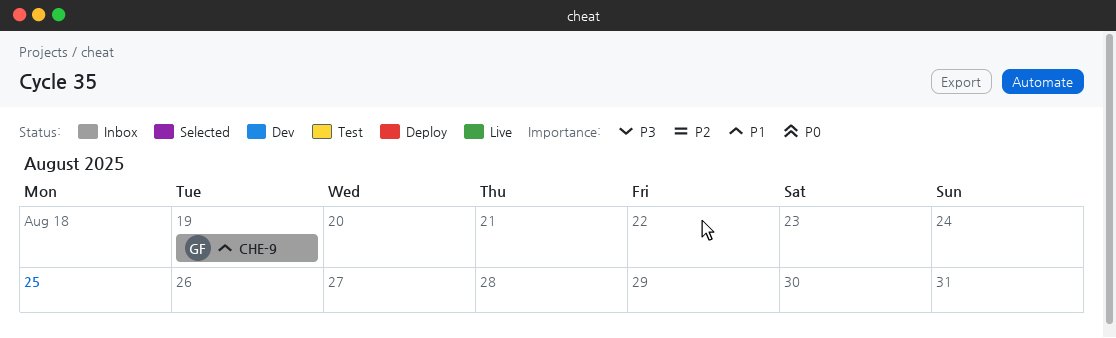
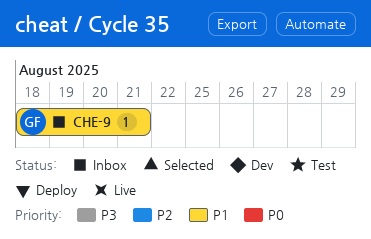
CHE-9, start: Aug 19 -> Aug 18
CHE-9, due: Aug 19 -> Aug 21

